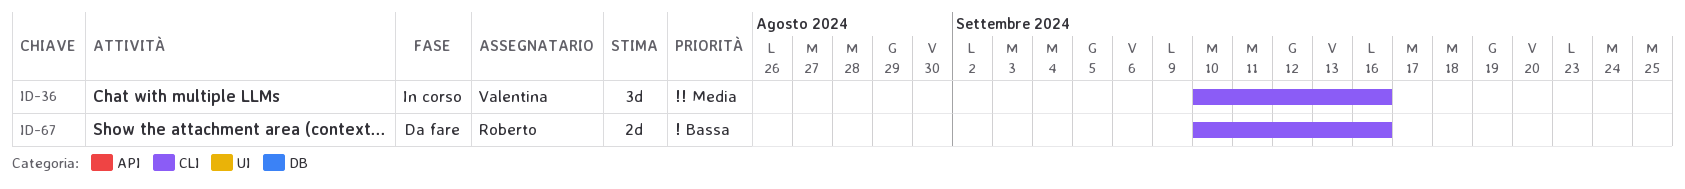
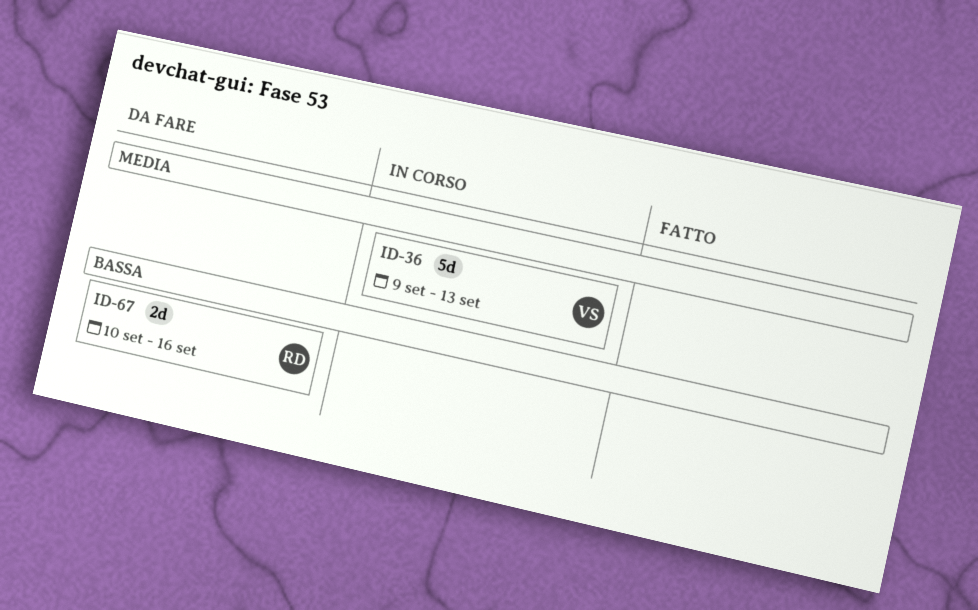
ID-36, estimate: 3d -> 5d
ID-36, start: Sep 10 -> Sep 9
ID-36, due: Sep 16 -> Sep 13

